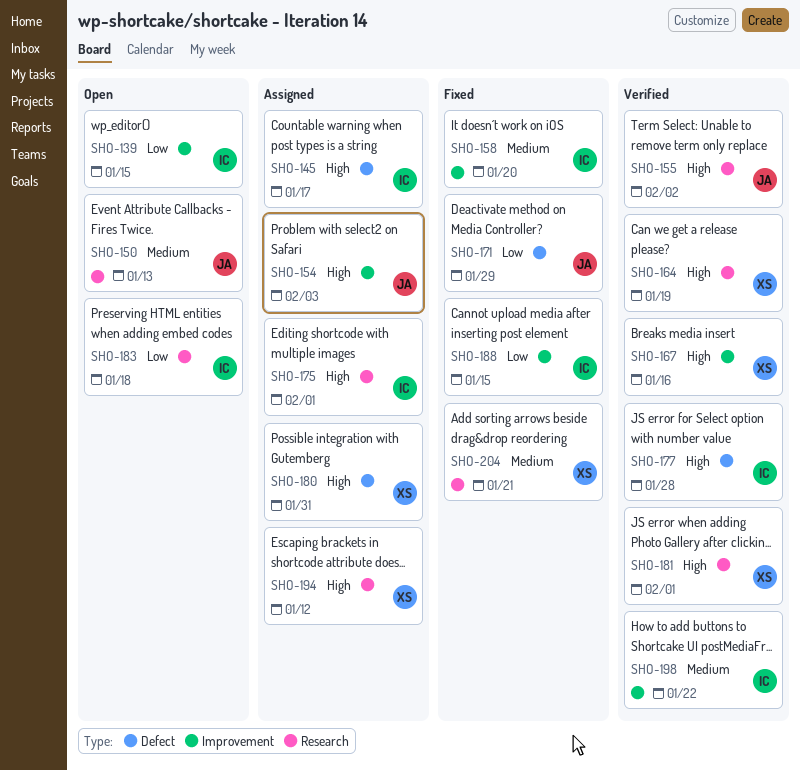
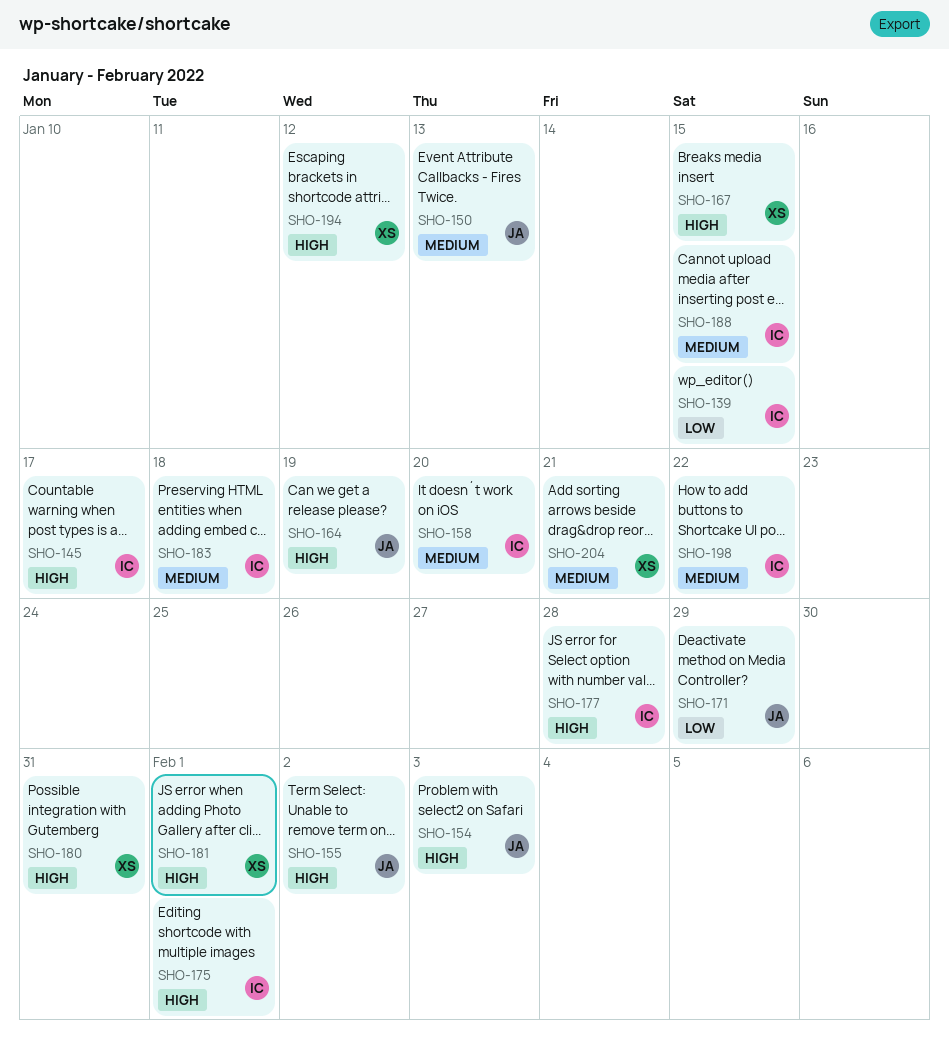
SHO-164, owner: XS -> JA
SHO-167, due: Jan 16 -> Jan 15
SHO-183, priority: Low -> Medium
SHO-188, priority: Low -> Medium

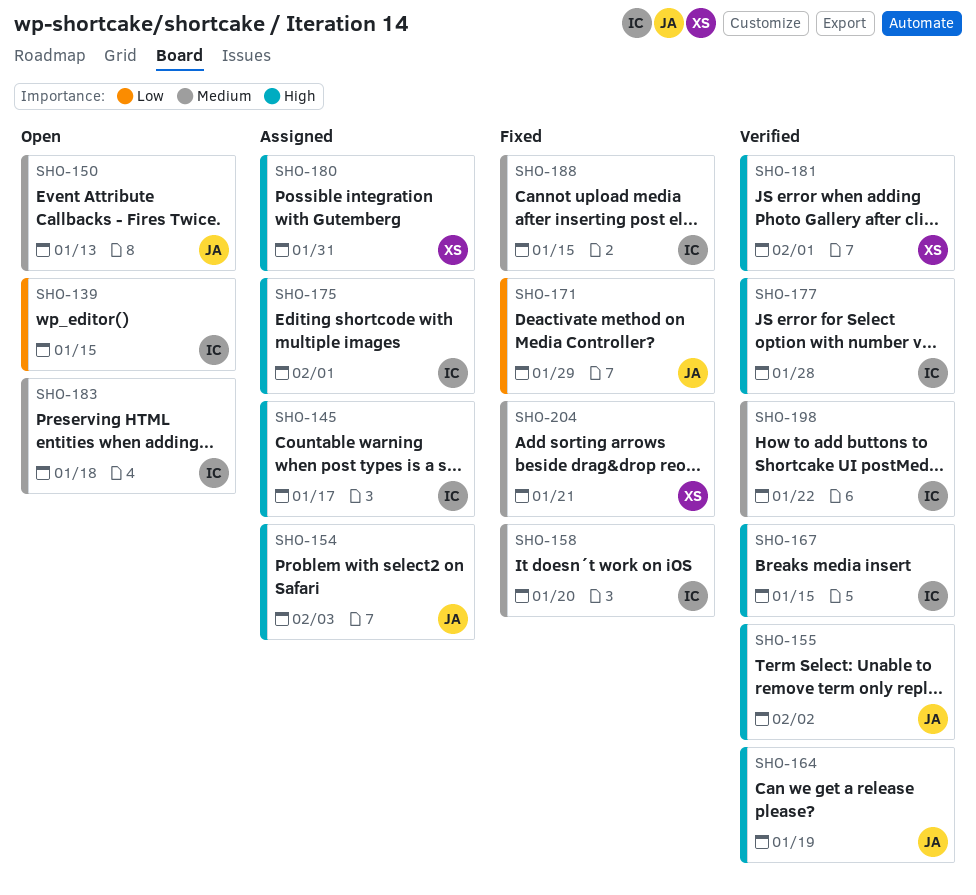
SHO-167, owner: XS -> IC
SHO-194: present -> none

